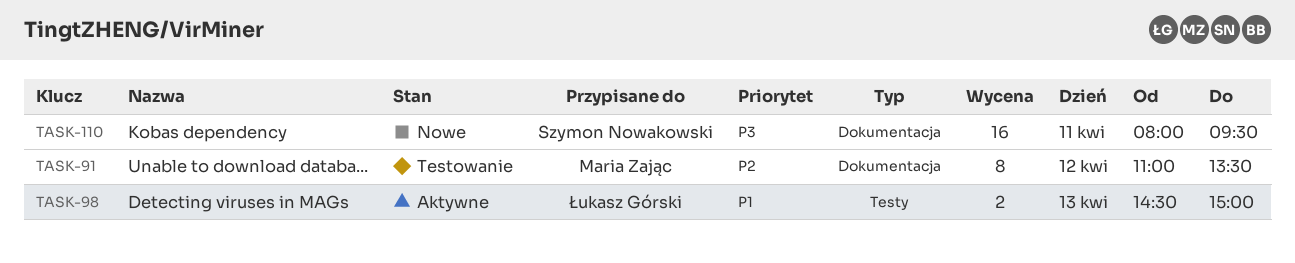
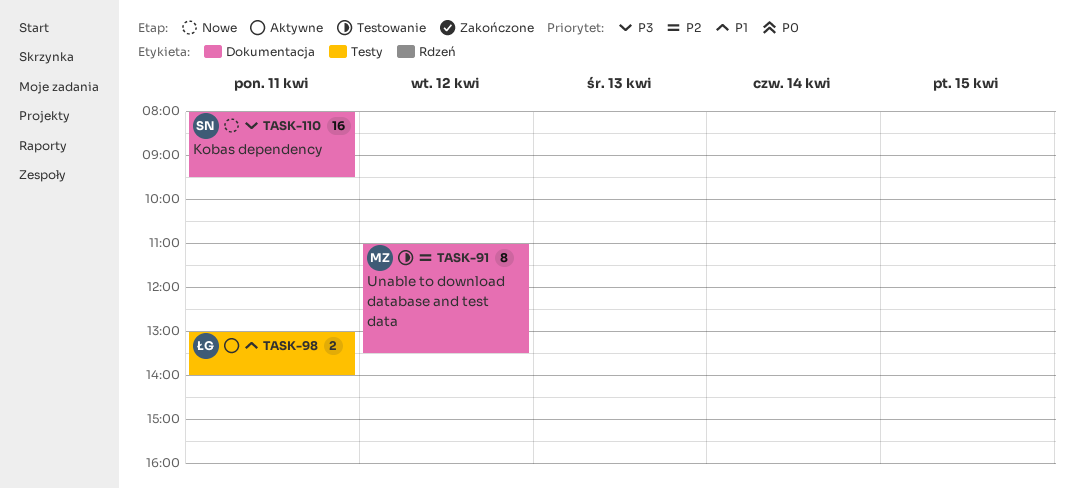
TASK-98, day: Apr 13 -> Apr 11
TASK-98, begins: 14:30 -> 13:00
TASK-98, ends: 15:00 -> 14:00

